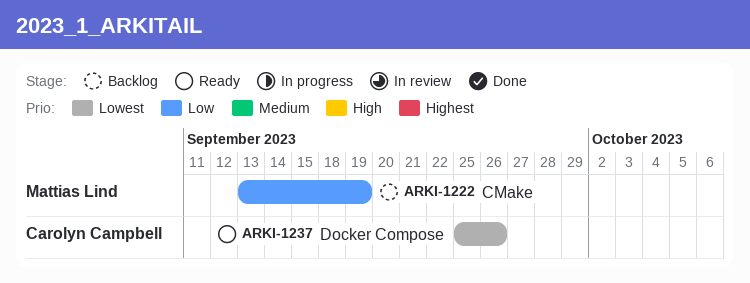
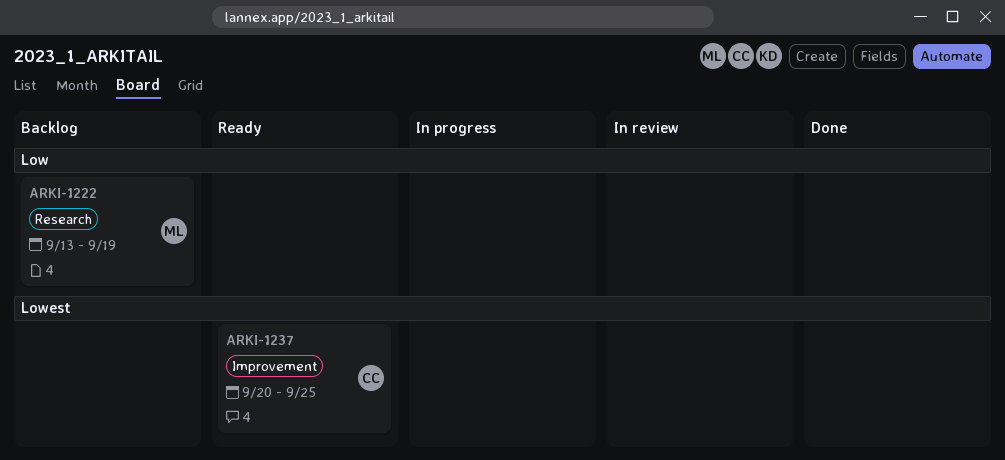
ARKI-1237, start: Sep 25 -> Sep 20
ARKI-1237, due: Sep 26 -> Sep 25

